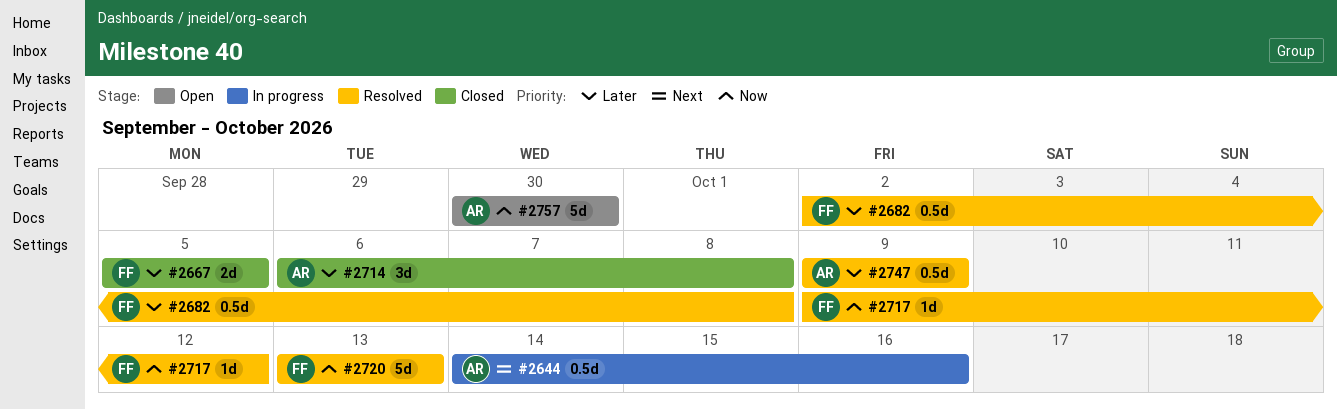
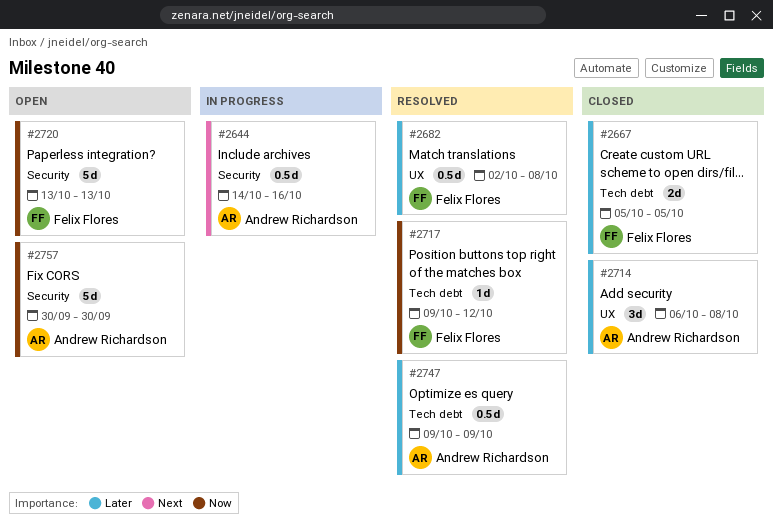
#2720, status: Resolved -> Open

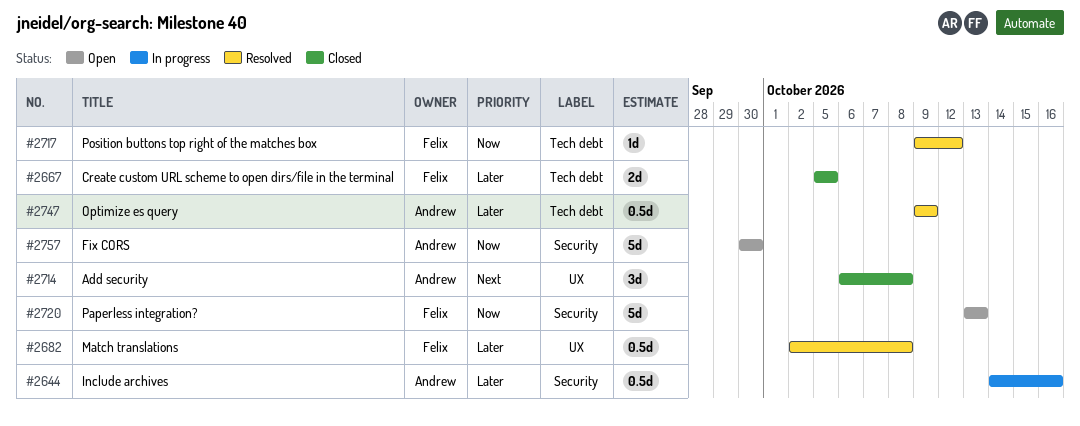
#2644, priority: Next -> Later
#2714, priority: Later -> Next

